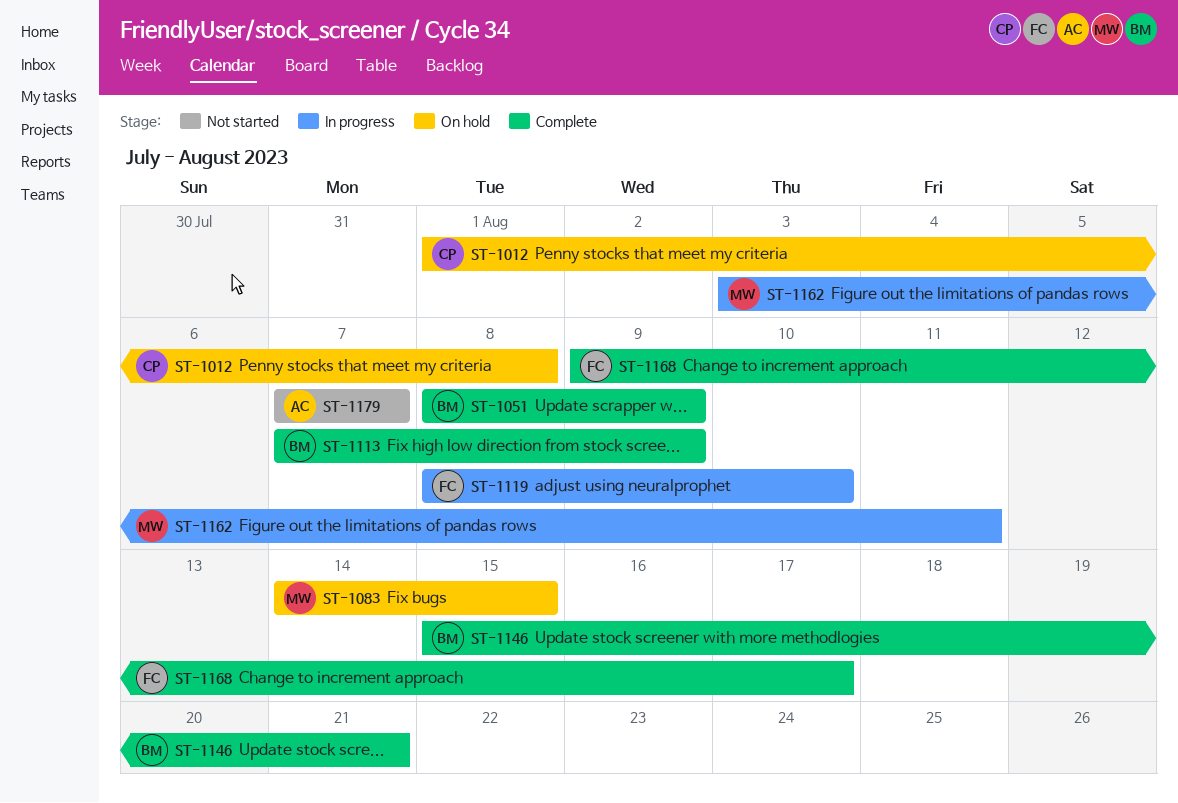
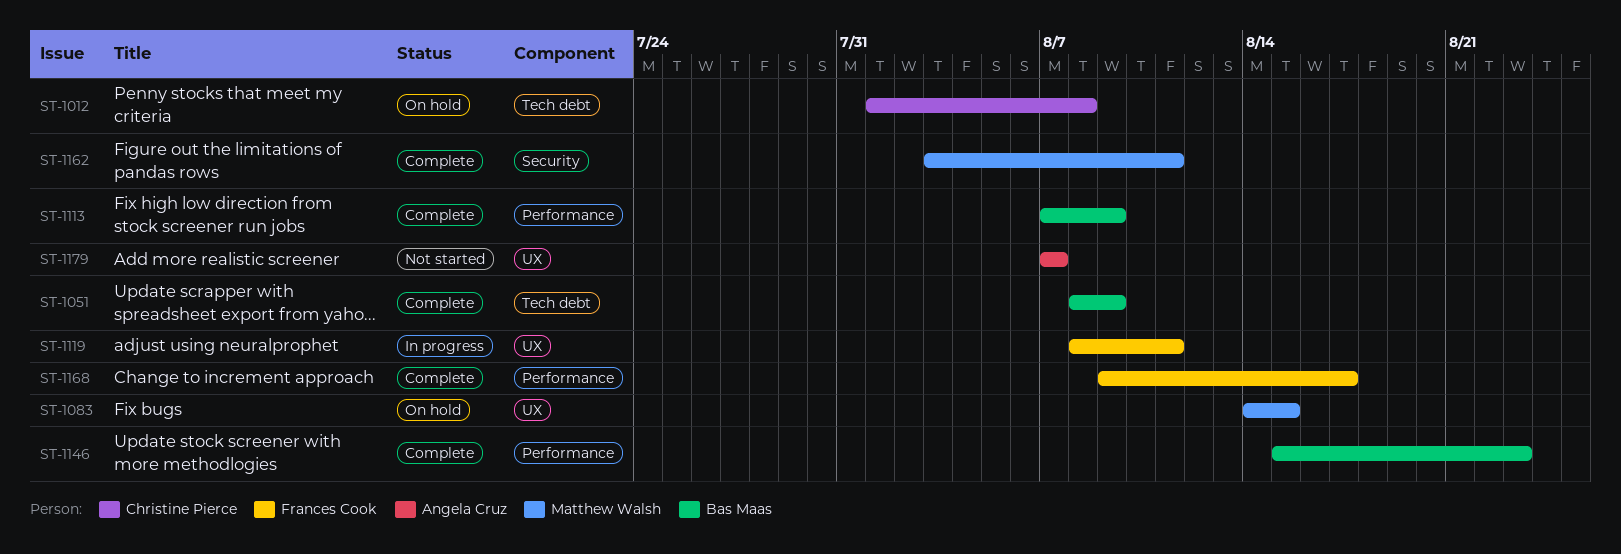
ST-1119, due: Aug 10 -> Aug 11
ST-1146, due: Aug 21 -> Aug 23
ST-1162, status: In progress -> Complete

